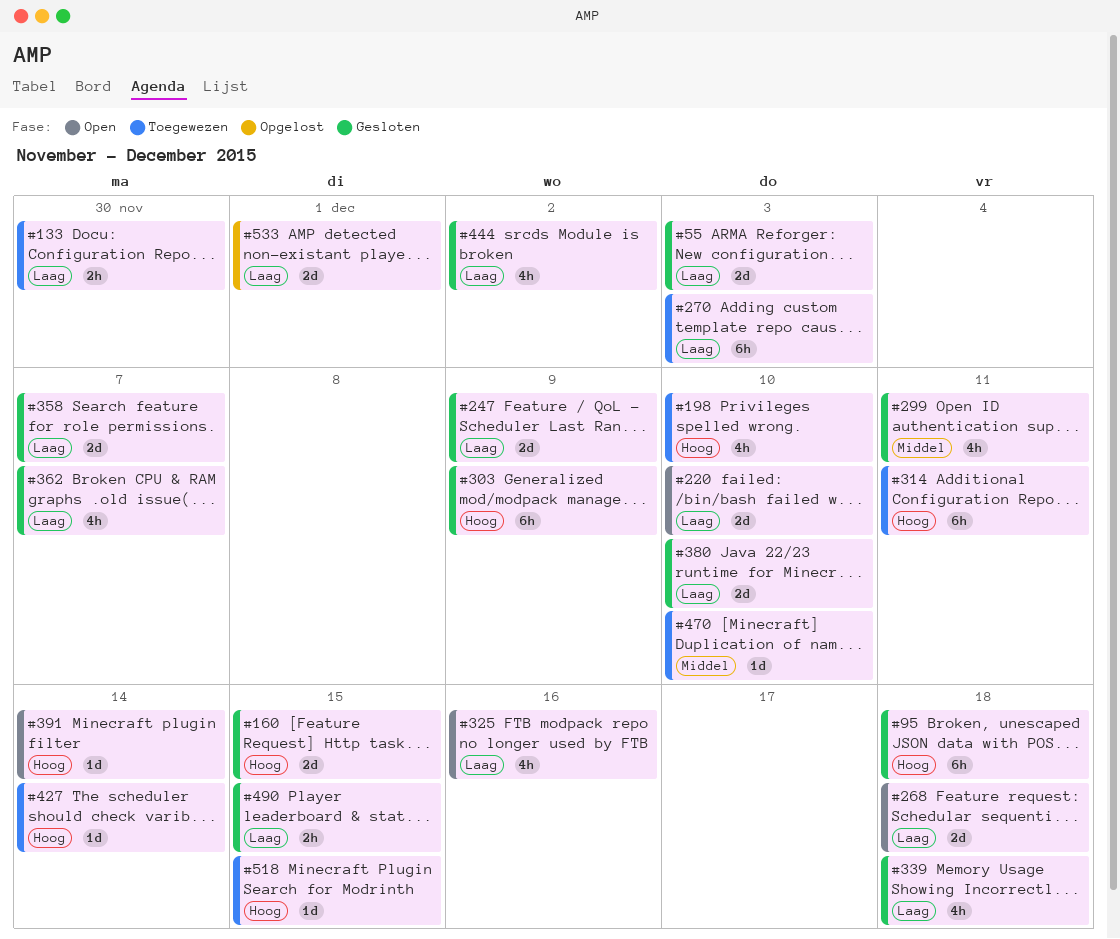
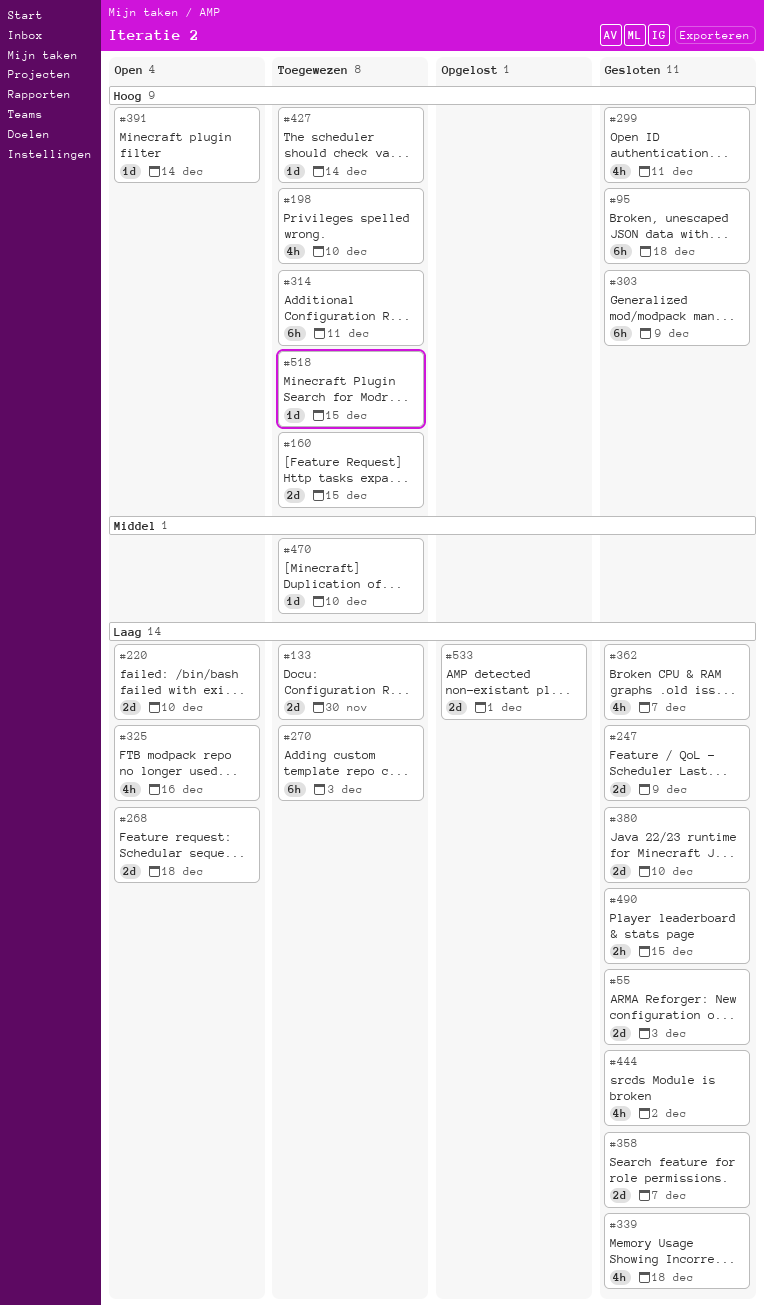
#133, estimate: 2h -> 2d
#160, status: Gesloten -> Toegewezen
#299, priority: Middel -> Hoog

